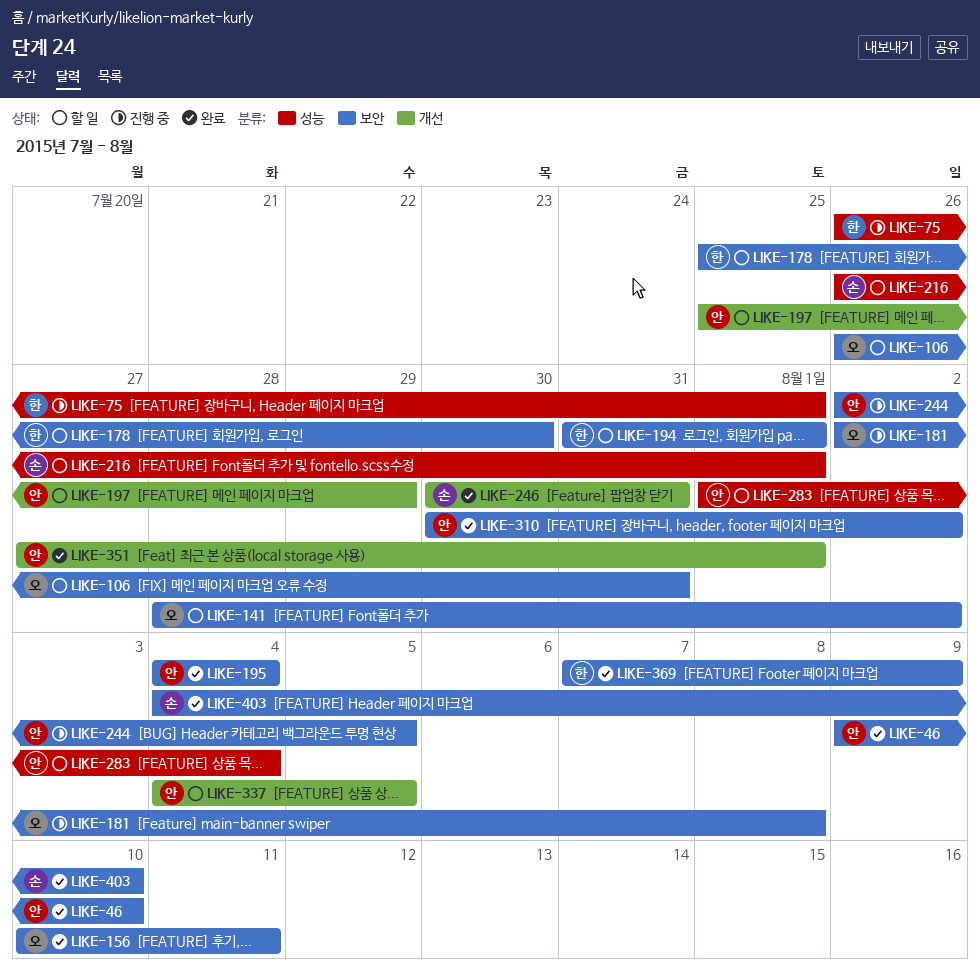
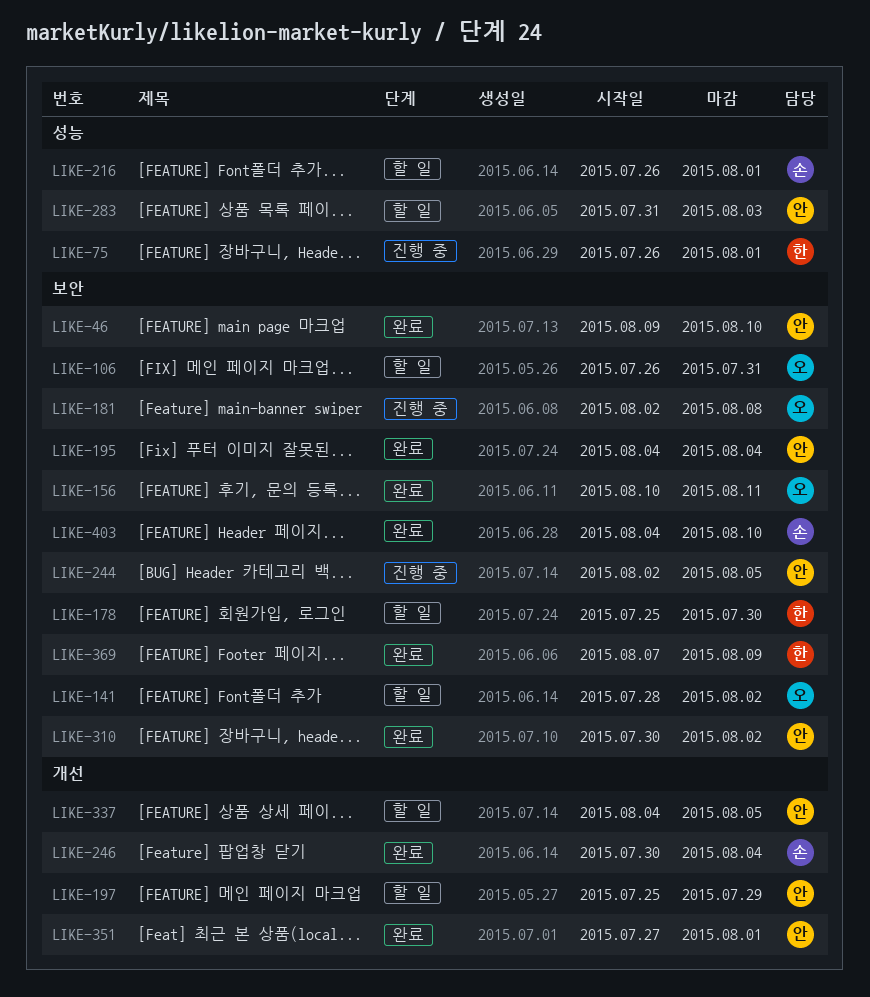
LIKE-194: present -> none
LIKE-246, due: Jul 31 -> Aug 4
LIKE-283, start: Aug 1 -> Jul 31
LIKE-283, due: Aug 4 -> Aug 3

